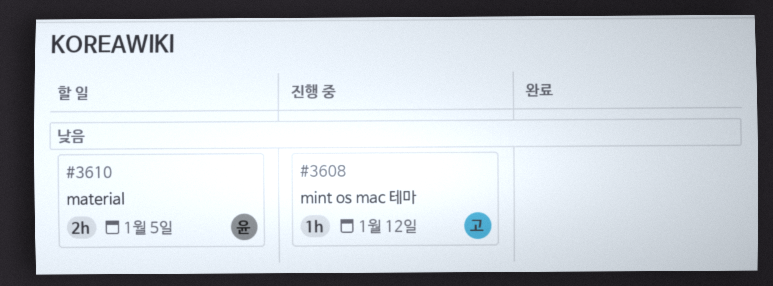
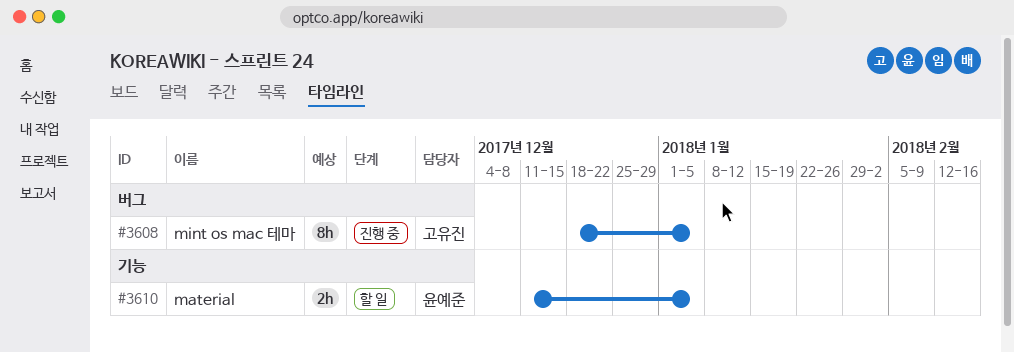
#3608, estimate: 1h -> 8h
#3608, due: Jan 12 -> Jan 5

